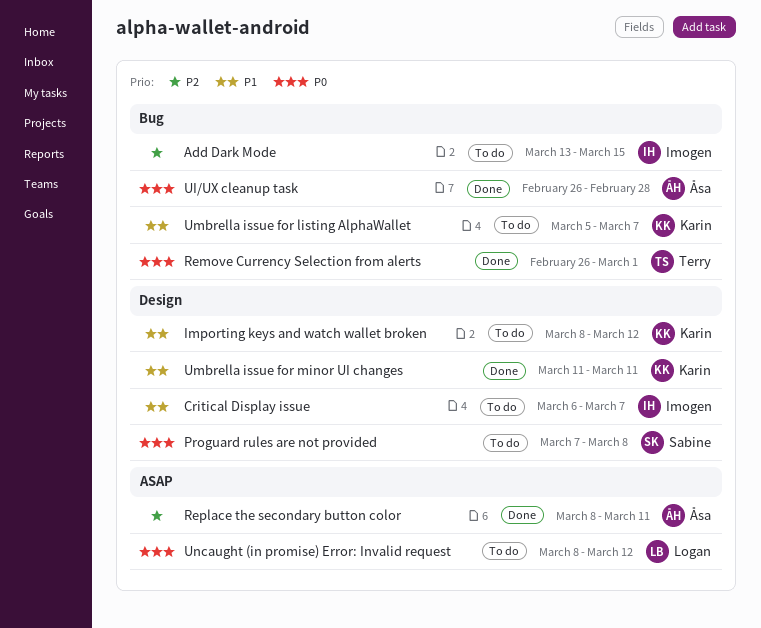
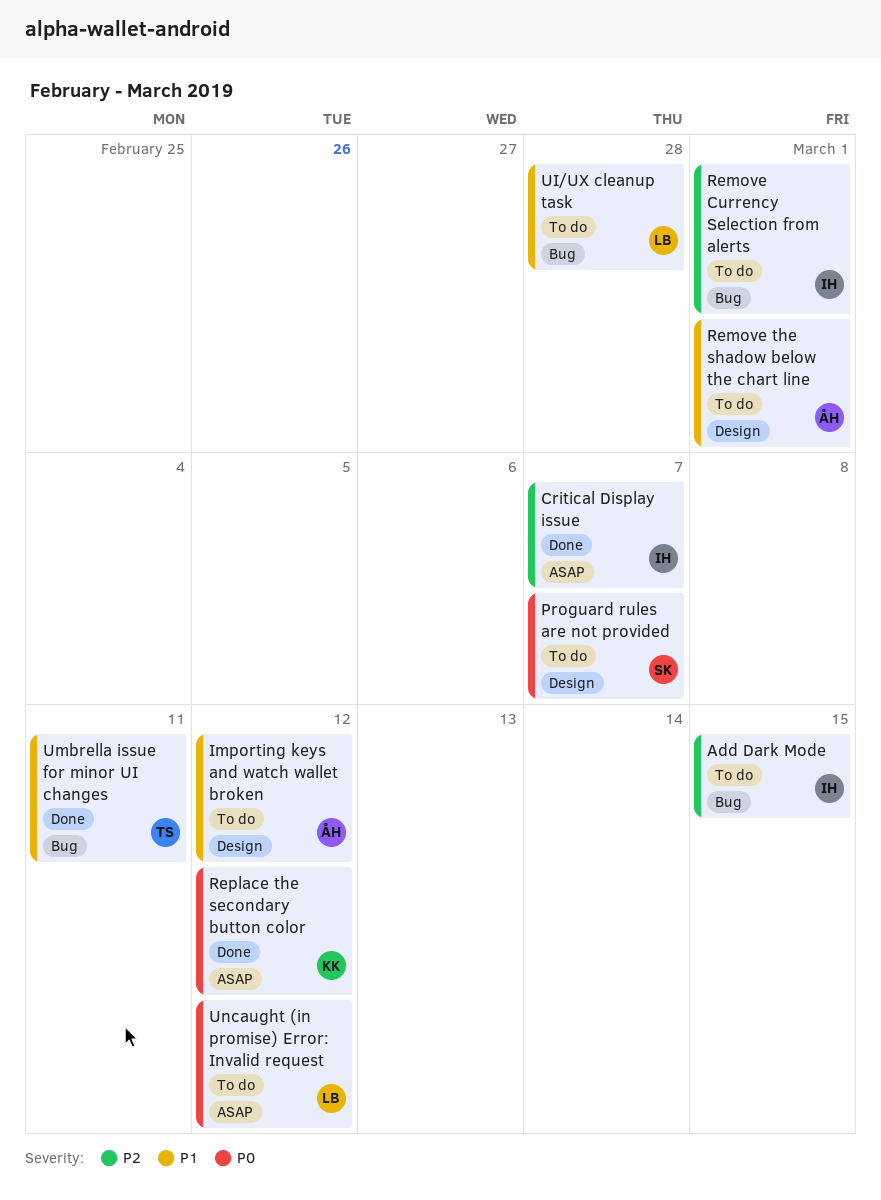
Critical Display issue, status: To do -> Done
Critical Display issue, priority: P1 -> P2
Critical Display issue, label: Design -> ASAP
Importing keys and watch wallet broken, owner: Karin -> Åsa
Proguard rules are not provided, due: Mar 8 -> Mar 7
Remove Currency Selection from alerts, status: Done -> To do
Remove Currency Selection from alerts, owner: Terry -> Imogen
Remove Currency Selection from alerts, priority: P0 -> P2
Remove the shadow below the chart line: none -> present
Replace the secondary button color, owner: Åsa -> Karin
Replace the secondary button color, priority: P2 -> P0
Replace the secondary button color, due: Mar 11 -> Mar 12
UI/UX cleanup task, status: Done -> To do
UI/UX cleanup task, owner: Åsa -> Logan
UI/UX cleanup task, priority: P0 -> P1
Umbrella issue for listing AlphaWallet: present -> none
Umbrella issue for minor UI changes, owner: Karin -> Terry
Umbrella issue for minor UI changes, label: Design -> Bug

